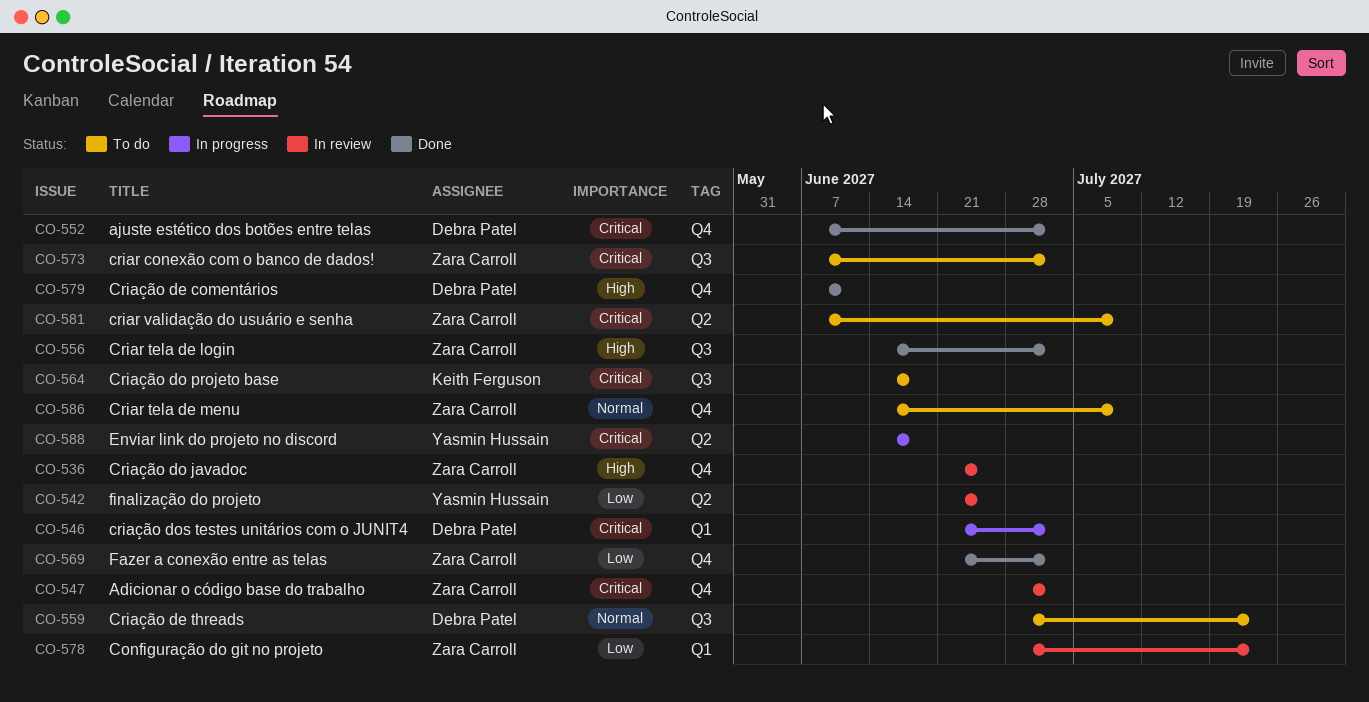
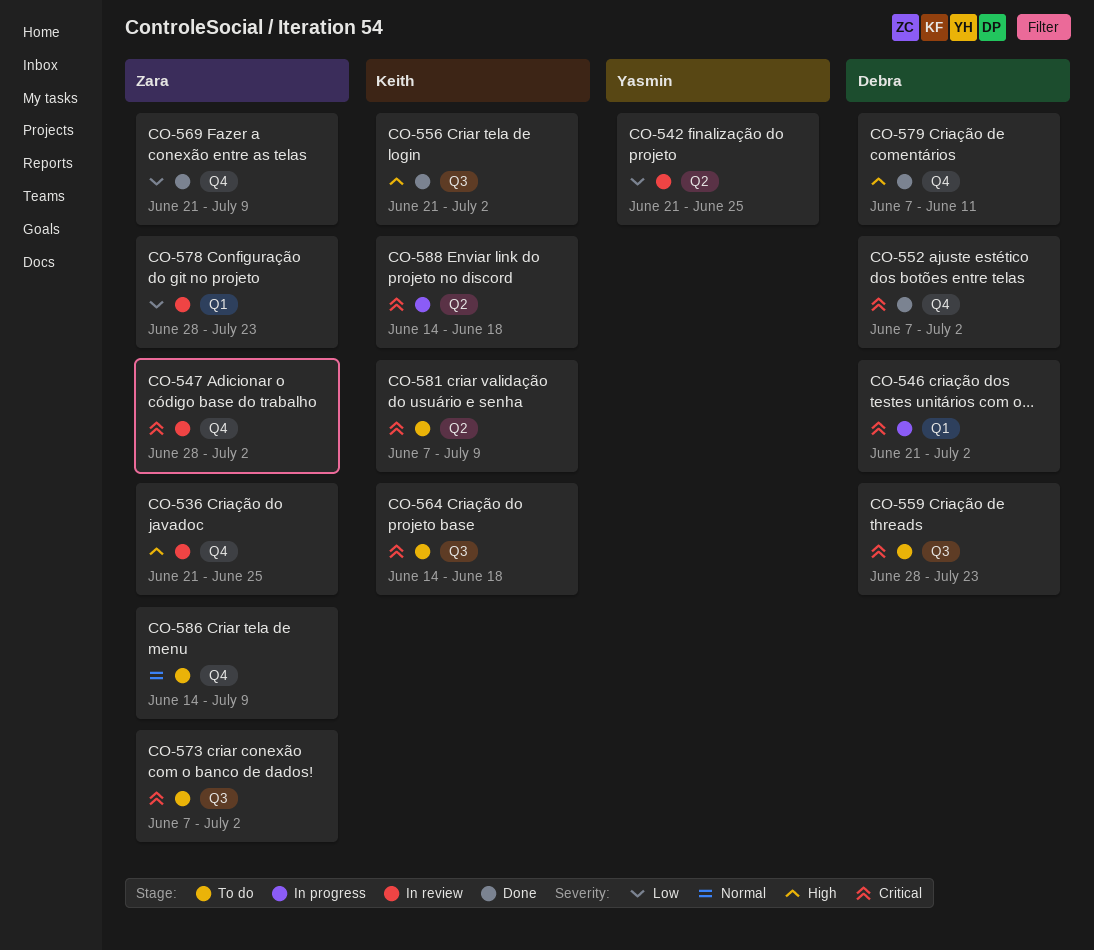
CO-556, owner: Zara Carroll -> Keith Ferguson
CO-556, start: Jun 14 -> Jun 21
CO-559, priority: Normal -> Critical
CO-569, due: Jul 2 -> Jul 9
CO-581, owner: Zara Carroll -> Keith Ferguson
CO-588, owner: Yasmin Hussain -> Keith Ferguson

